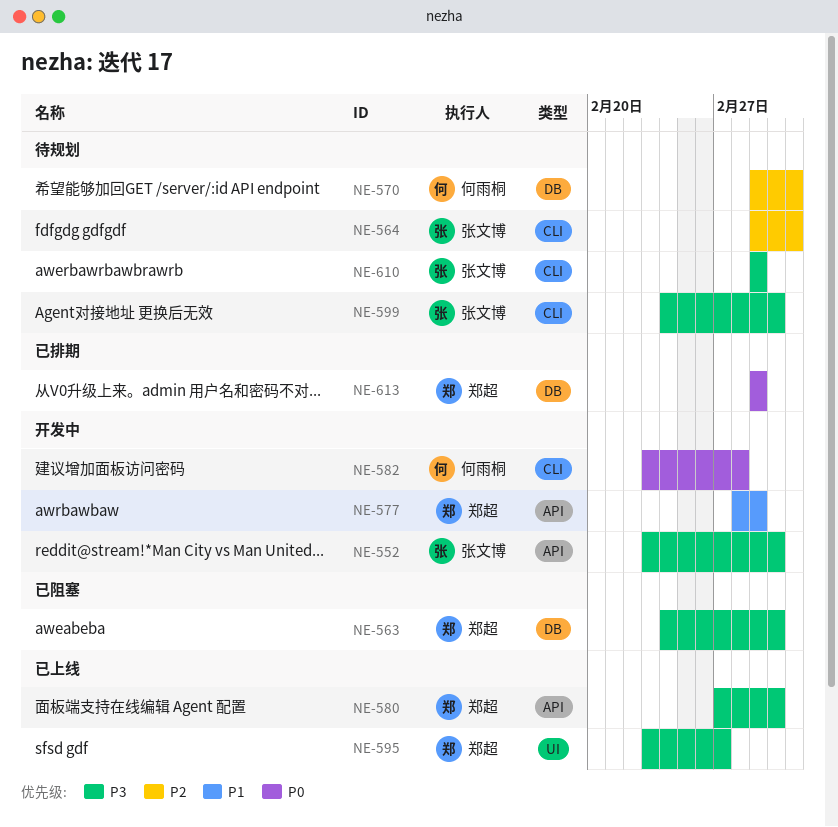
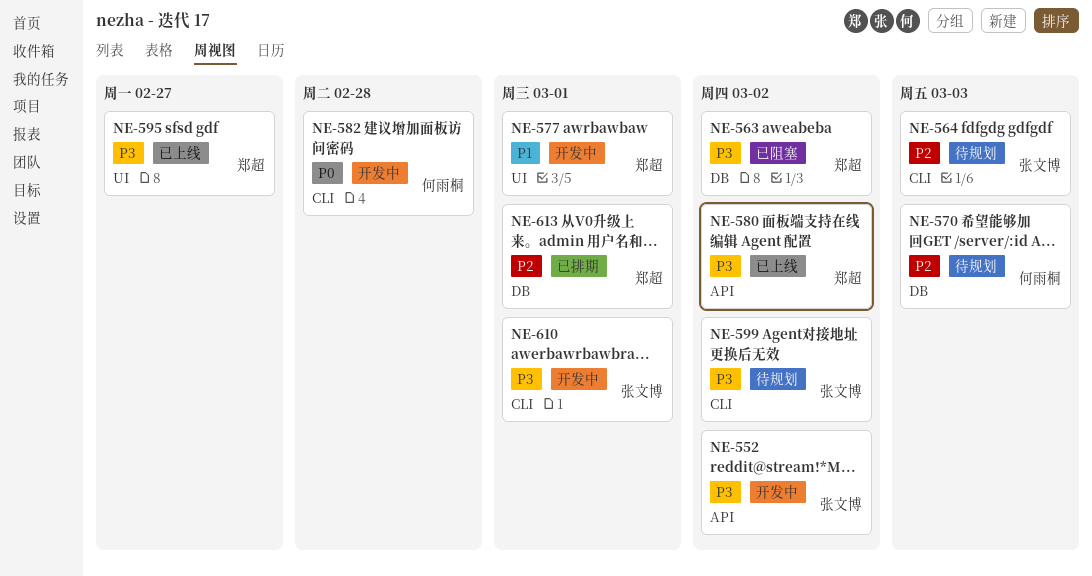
NE-577, label: API -> UI
NE-610, status: 待规划 -> 开发中
NE-613, priority: P0 -> P2

